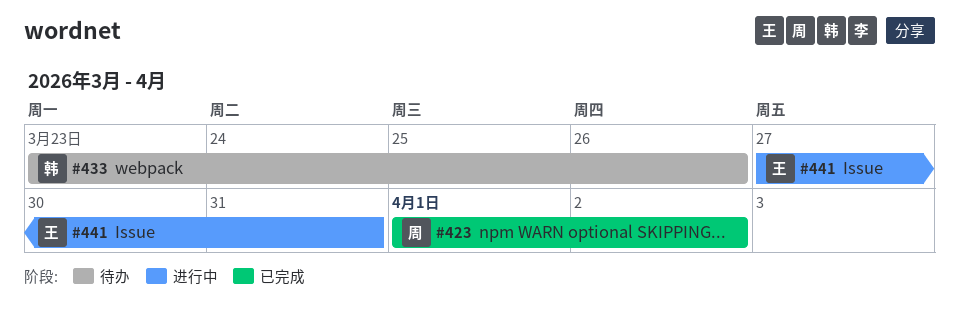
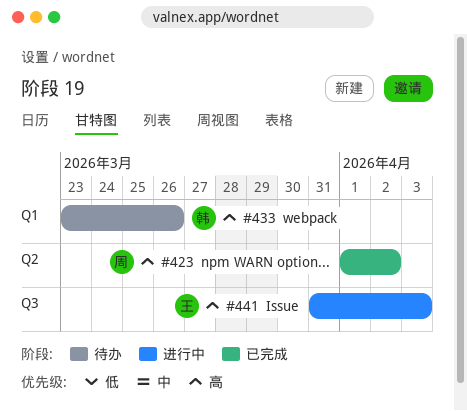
#441, start: Mar 27 -> Mar 31
#441, due: Mar 31 -> Apr 3

